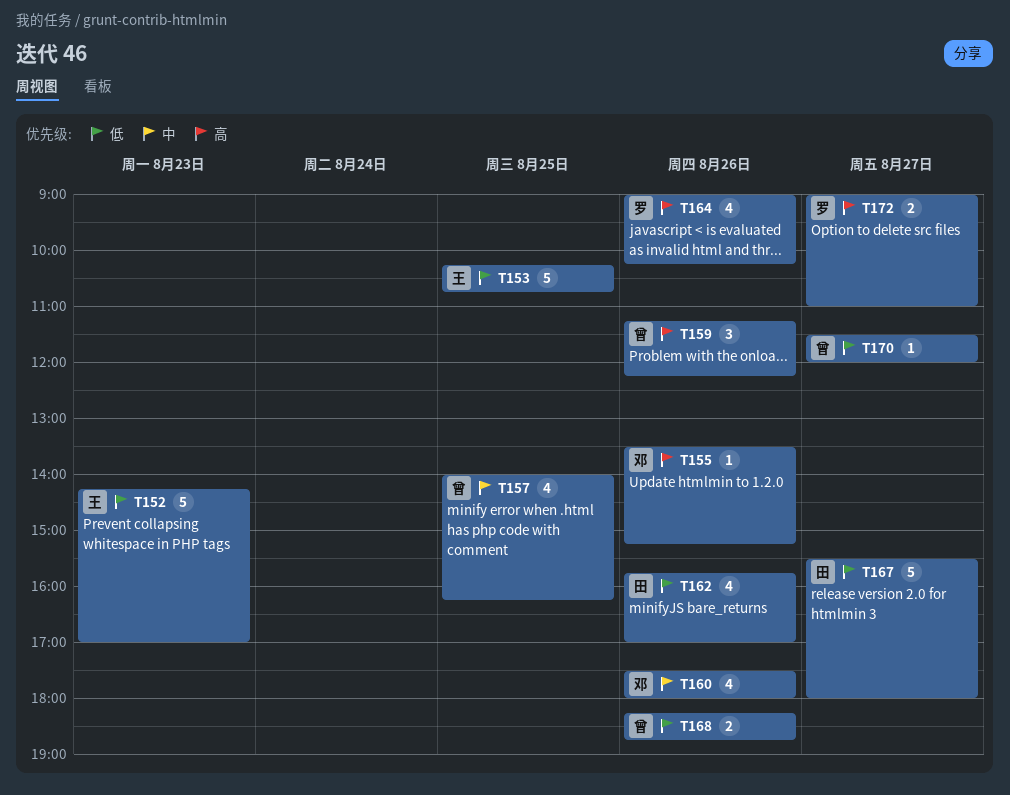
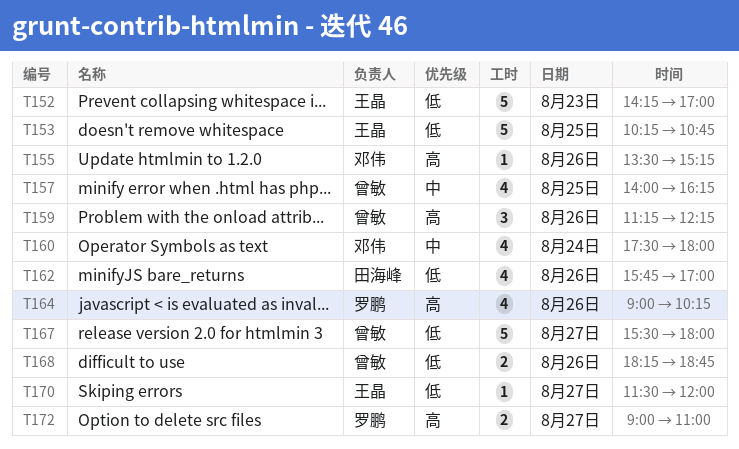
T160, day: Aug 26 -> Aug 24
T167, owner: 田海峰 -> 曾敏
T170, owner: 曾敏 -> 王晶

